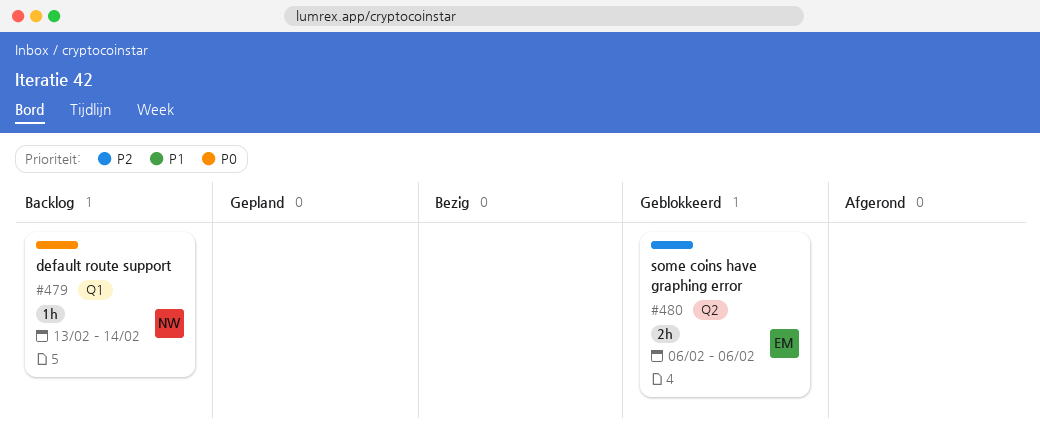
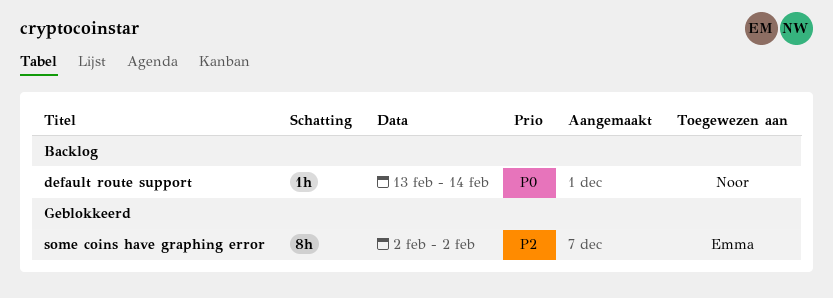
some coins have graphing error, estimate: 2h -> 8h
some coins have graphing error, start: Feb 6 -> Feb 2
some coins have graphing error, due: Feb 6 -> Feb 2

